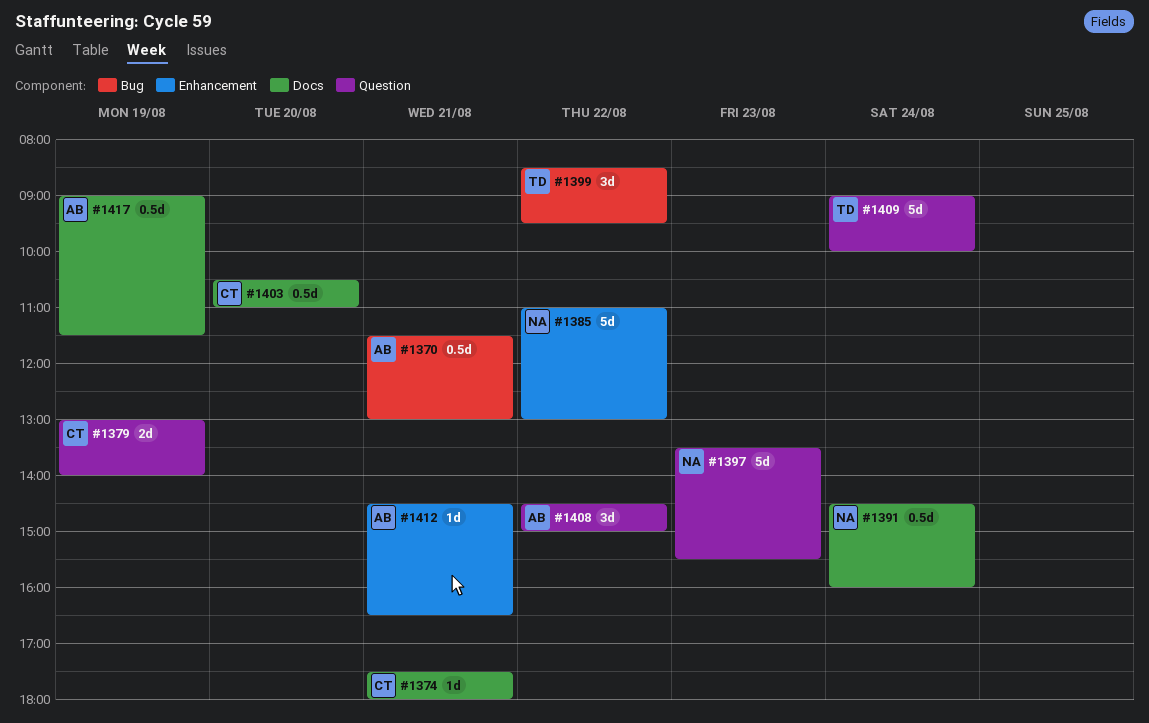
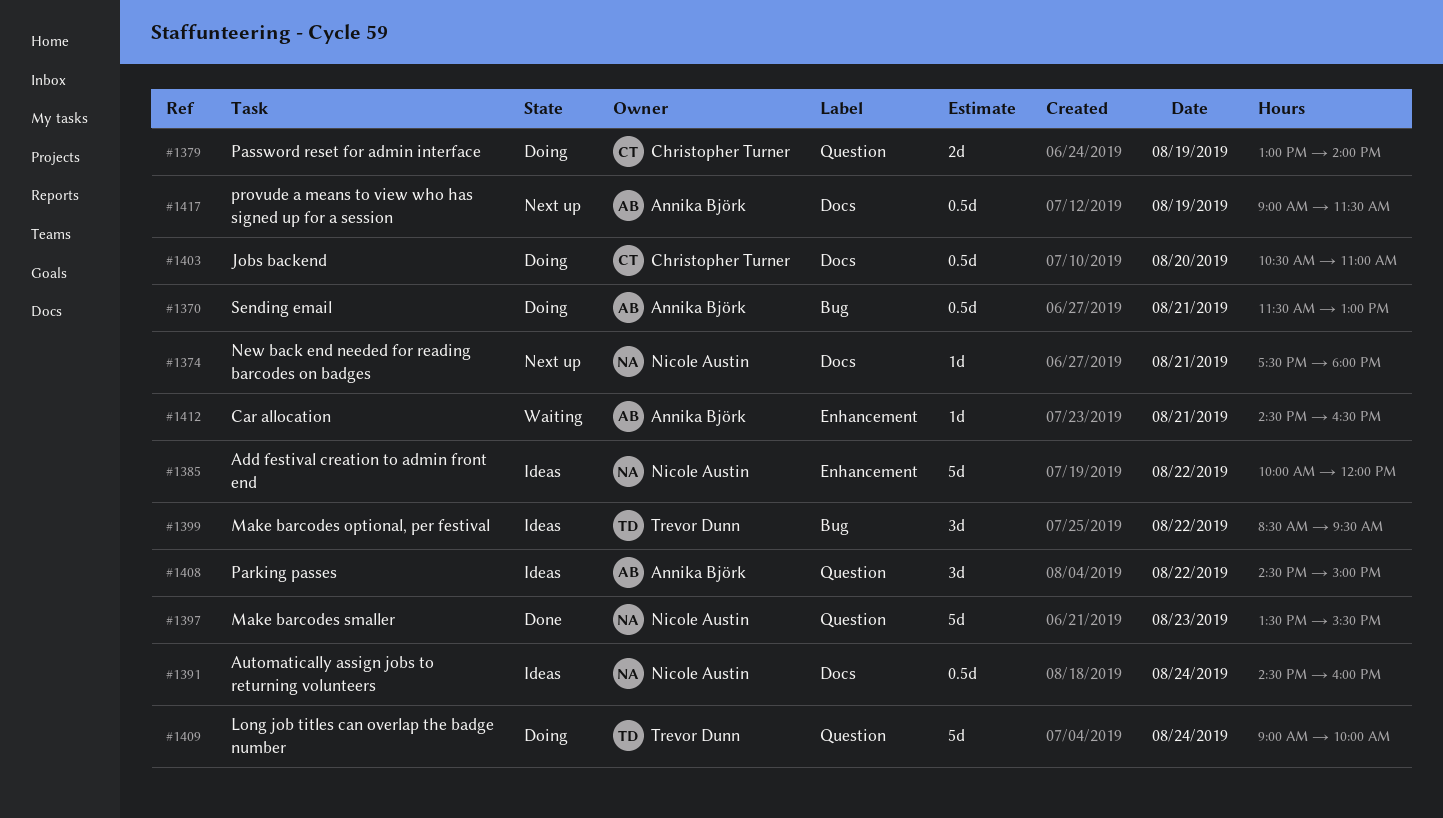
#1374, owner: Christopher Turner -> Nicole Austin
#1385, begins: 11:00 -> 10:00
#1385, ends: 13:00 -> 12:00

